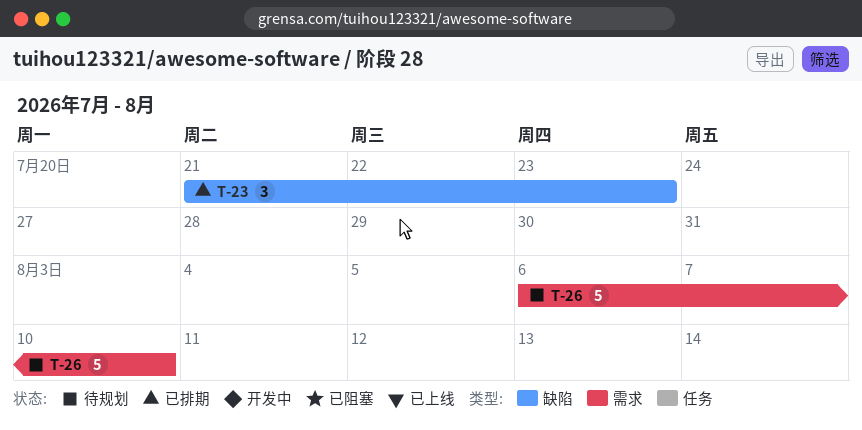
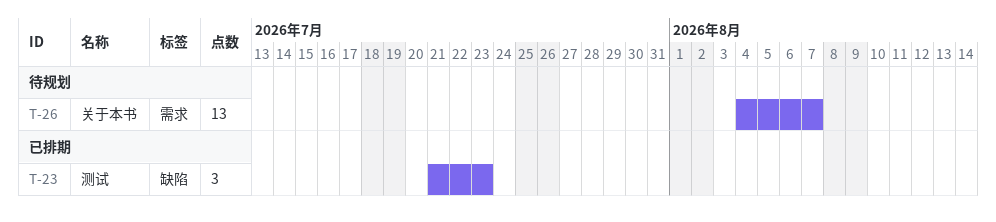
T-26, estimate: 5 -> 13
T-26, start: Aug 6 -> Aug 4
T-26, due: Aug 10 -> Aug 7

